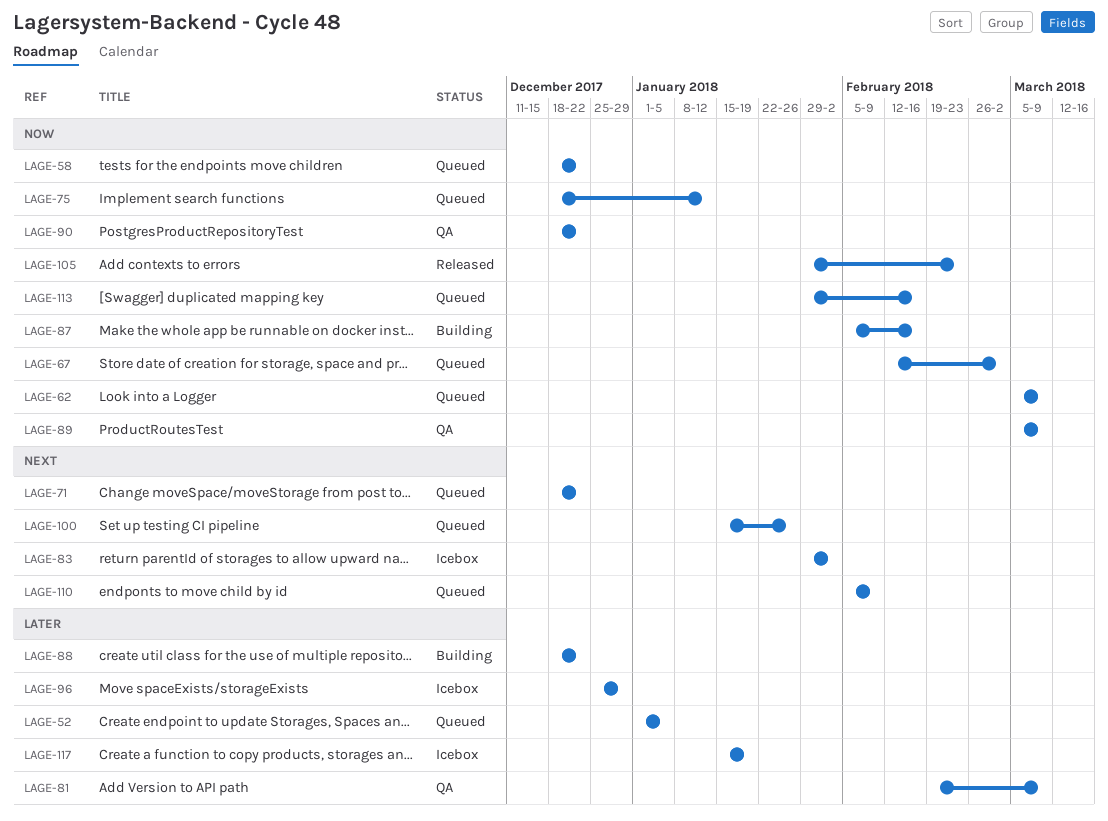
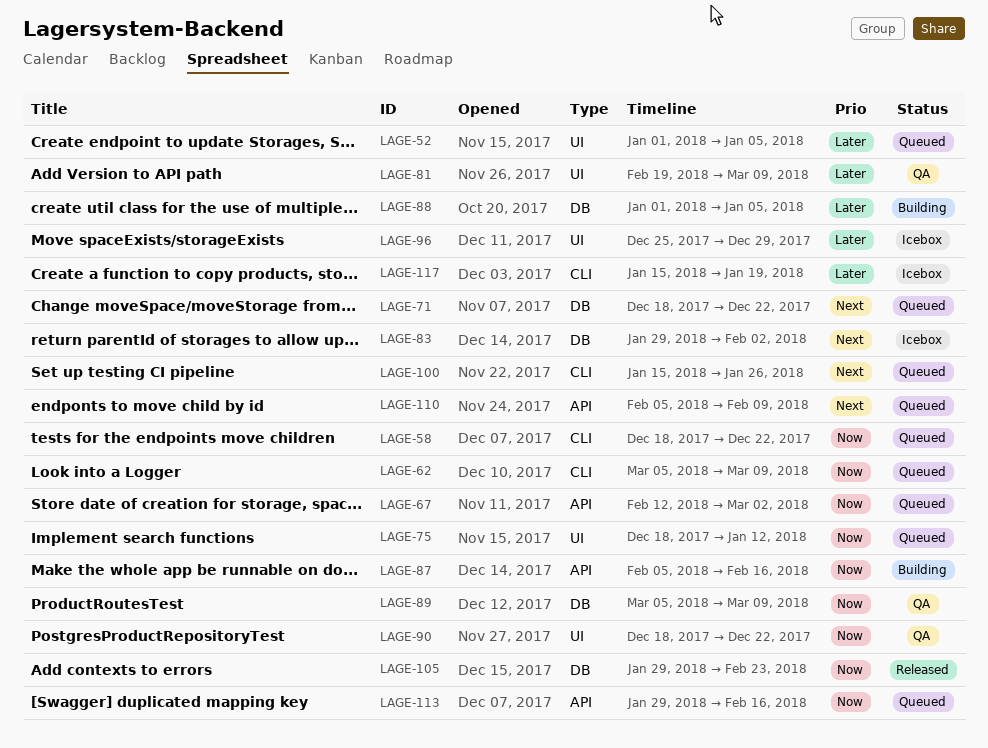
LAGE-88, start: Dec 18 -> Jan 1
LAGE-88, due: Dec 22 -> Jan 5

